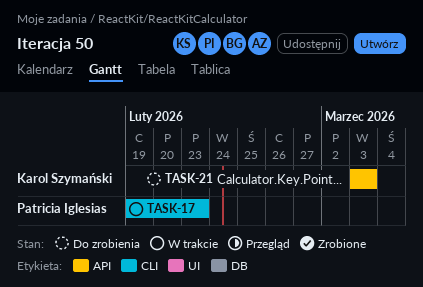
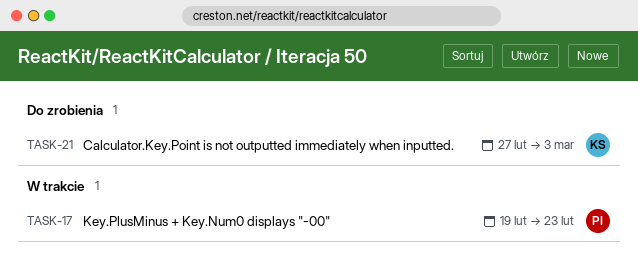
TASK-21, start: Mar 3 -> Feb 27

